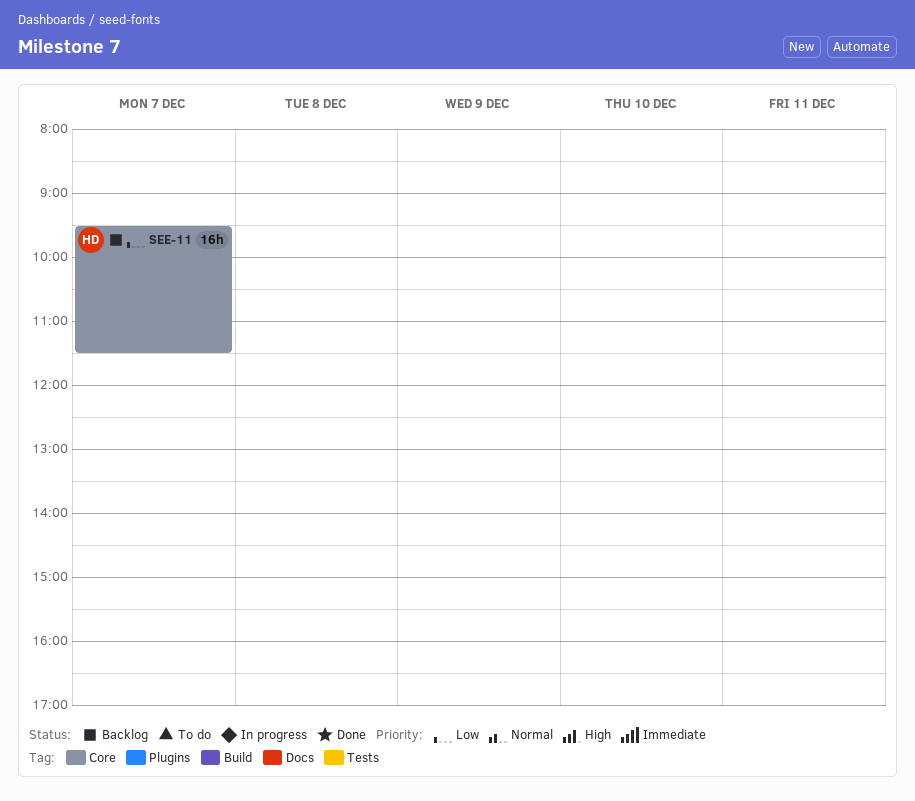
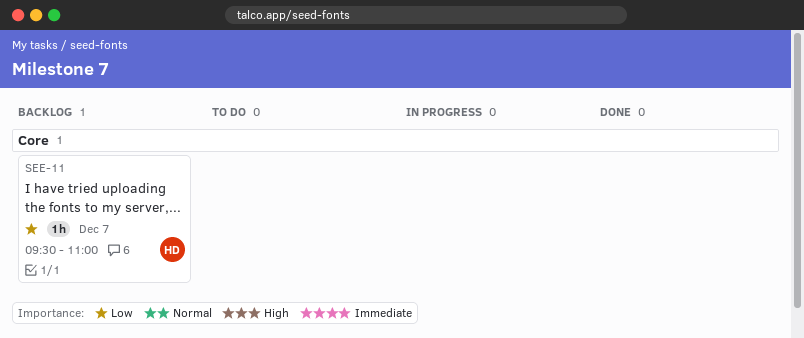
SEE-11, estimate: 16h -> 1h
SEE-11, ends: 11:30 -> 11:00

